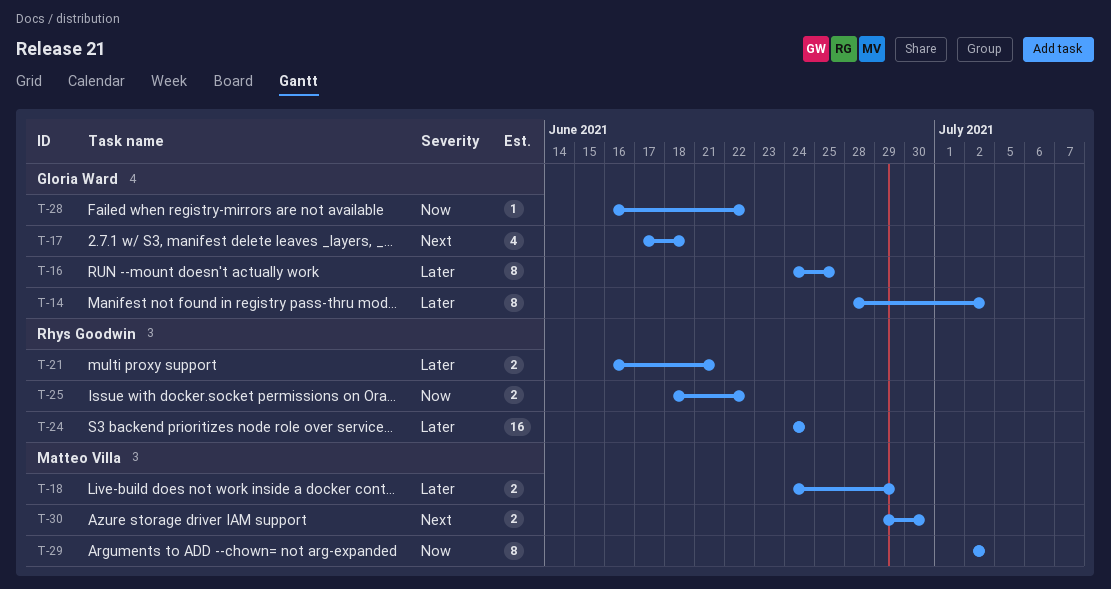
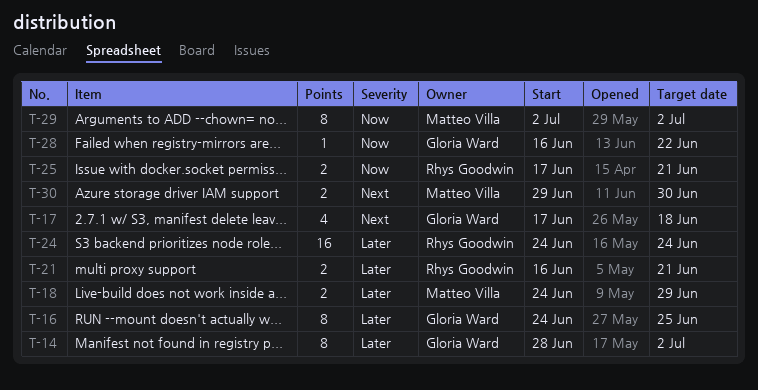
T-25, start: Jun 18 -> Jun 17
T-25, due: Jun 22 -> Jun 21

